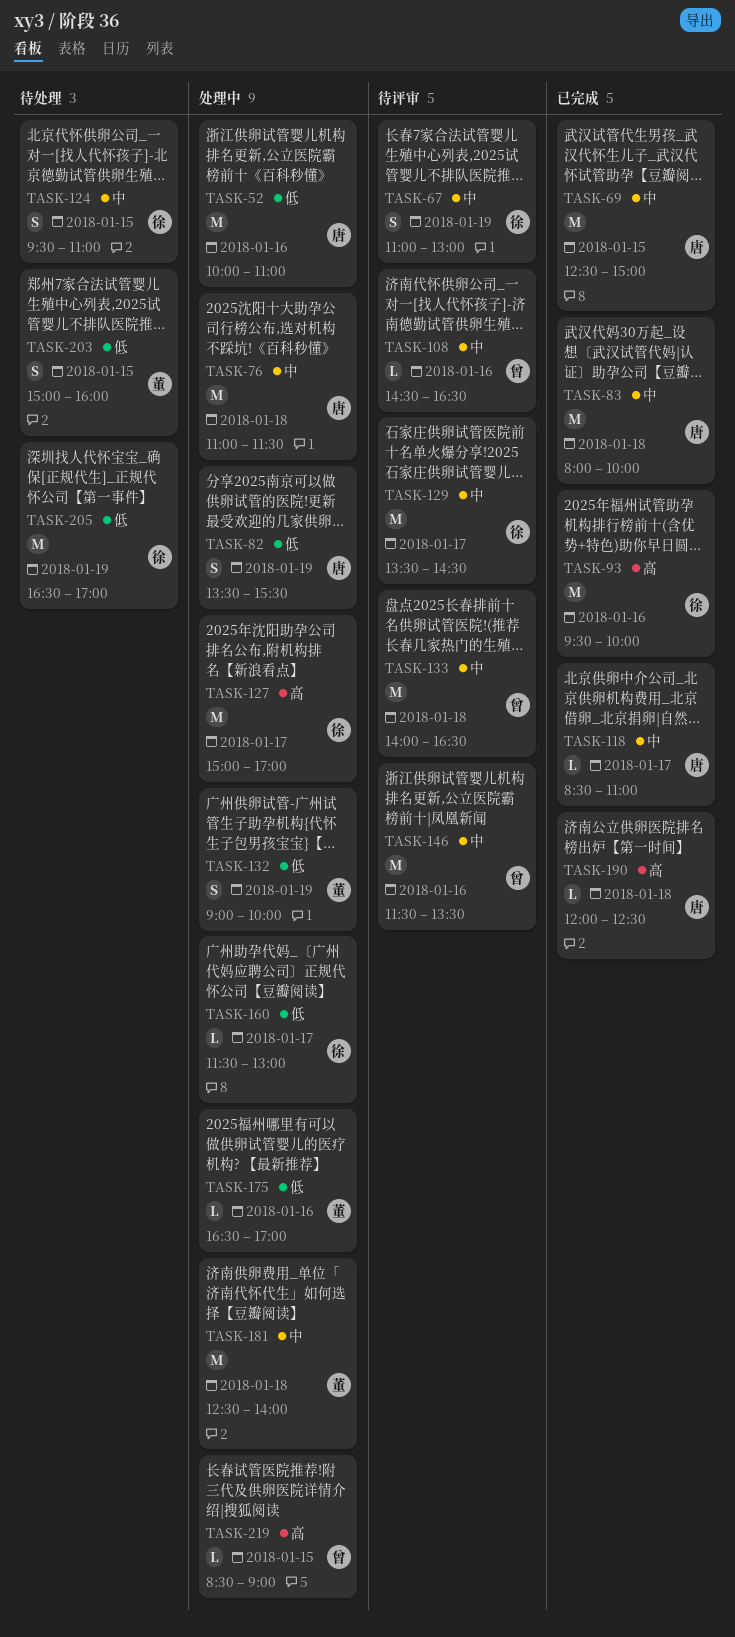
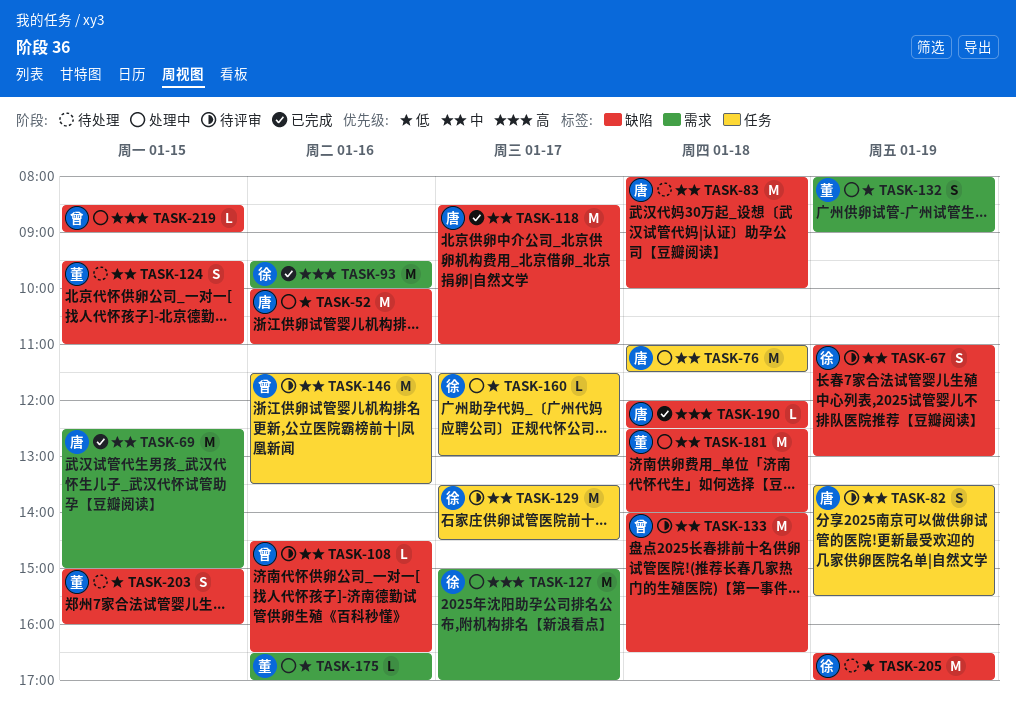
TASK-82, status: 处理中 -> 待评审
TASK-82, priority: 低 -> 中
TASK-83, status: 已完成 -> 待处理
TASK-118, estimate: L -> M
TASK-124, owner: 徐 -> 董
TASK-132, begins: 09:00 -> 08:00
TASK-132, ends: 10:00 -> 09:00

